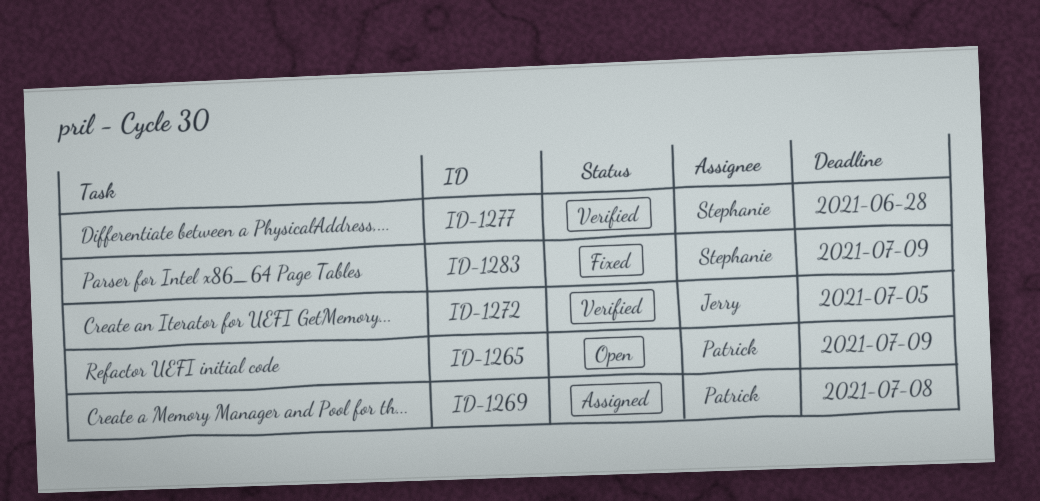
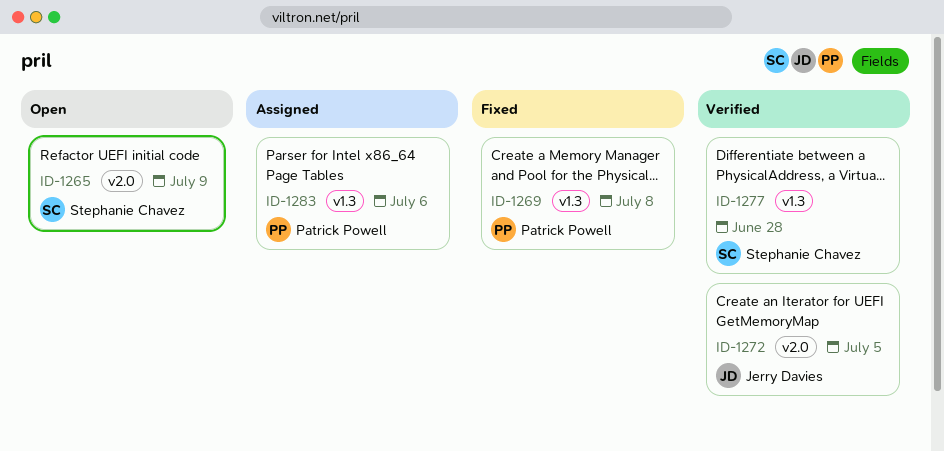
ID-1265, owner: Patrick Powell -> Stephanie Chavez
ID-1269, status: Assigned -> Fixed
ID-1283, status: Fixed -> Assigned
ID-1283, owner: Stephanie Chavez -> Patrick Powell
ID-1283, due: Jul 9 -> Jul 6

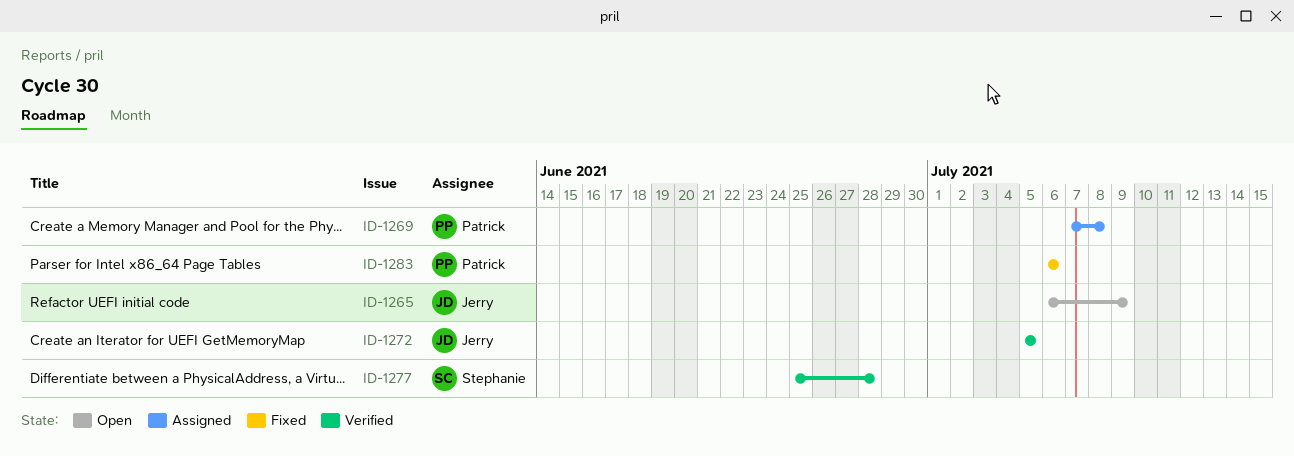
ID-1265, owner: Stephanie Chavez -> Jerry Davies
ID-1269, status: Fixed -> Assigned
ID-1283, status: Assigned -> Fixed

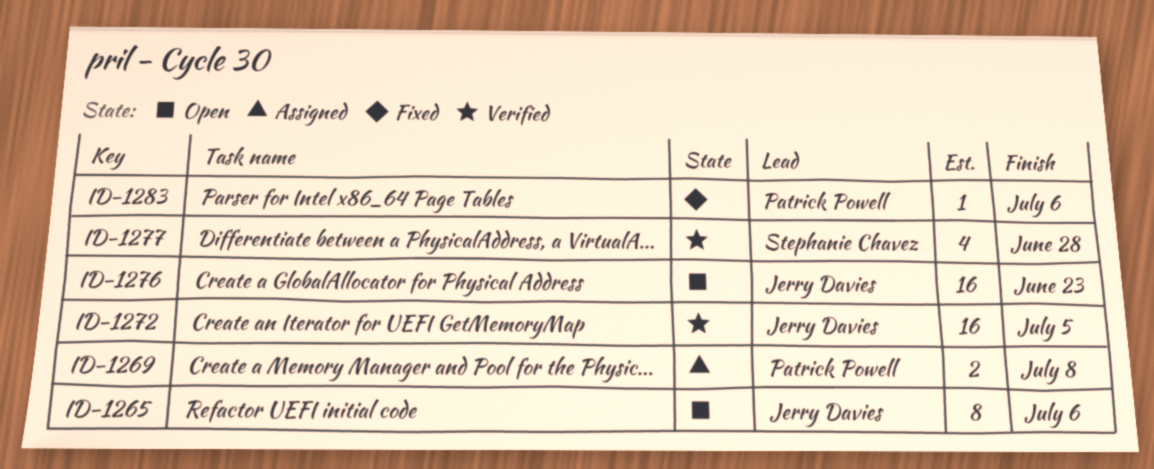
ID-1265, due: Jul 9 -> Jul 6
ID-1276: none -> present

